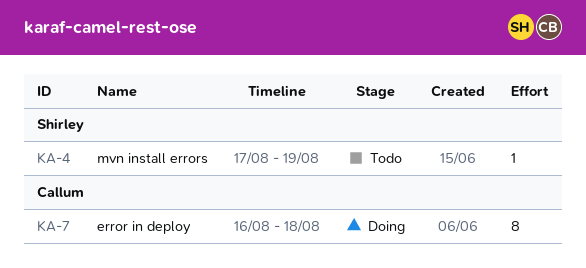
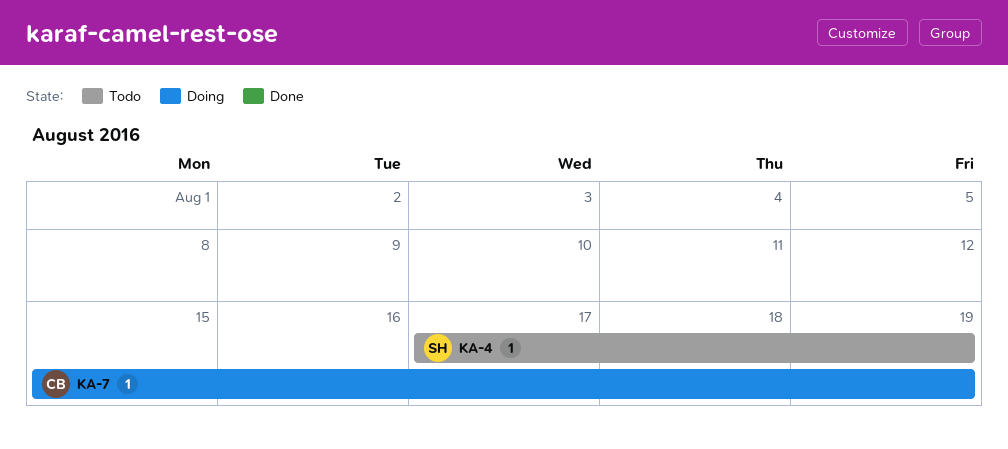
KA-7, estimate: 8 -> 1
KA-7, start: Aug 16 -> Aug 15
KA-7, due: Aug 18 -> Aug 19

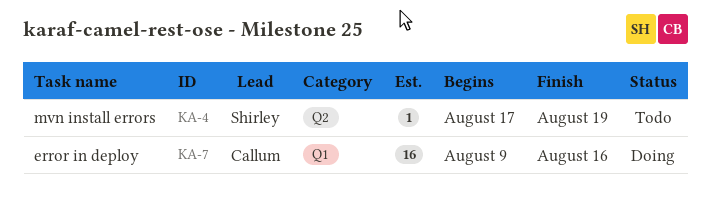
KA-7, estimate: 1 -> 16
KA-7, start: Aug 15 -> Aug 9
KA-7, due: Aug 19 -> Aug 16

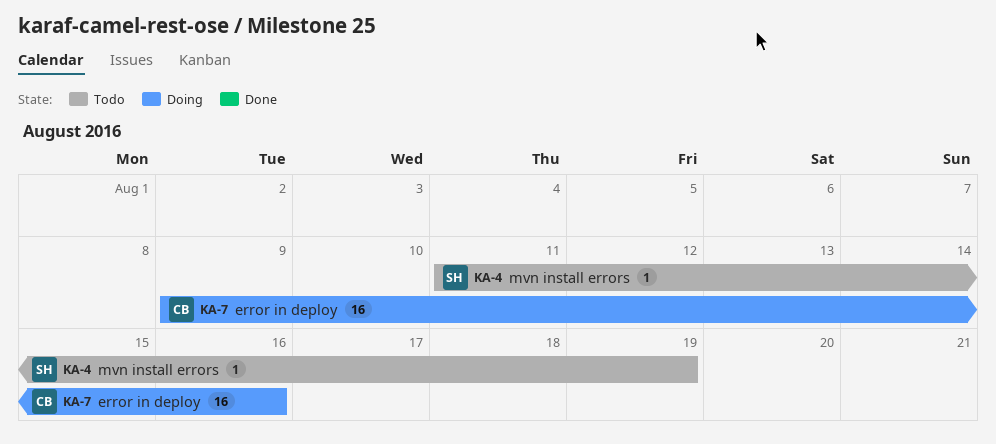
KA-4, start: Aug 17 -> Aug 11

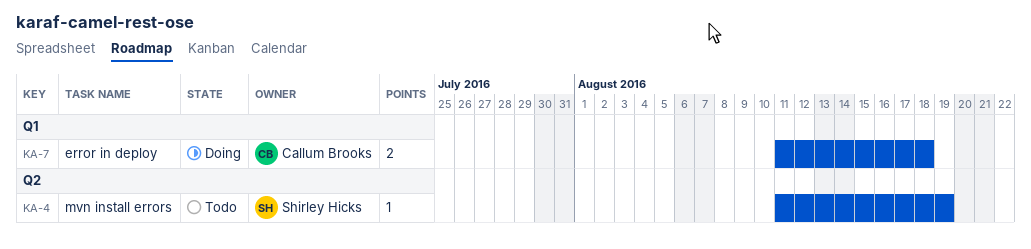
KA-7, estimate: 16 -> 2
KA-7, start: Aug 9 -> Aug 11
KA-7, due: Aug 16 -> Aug 18

